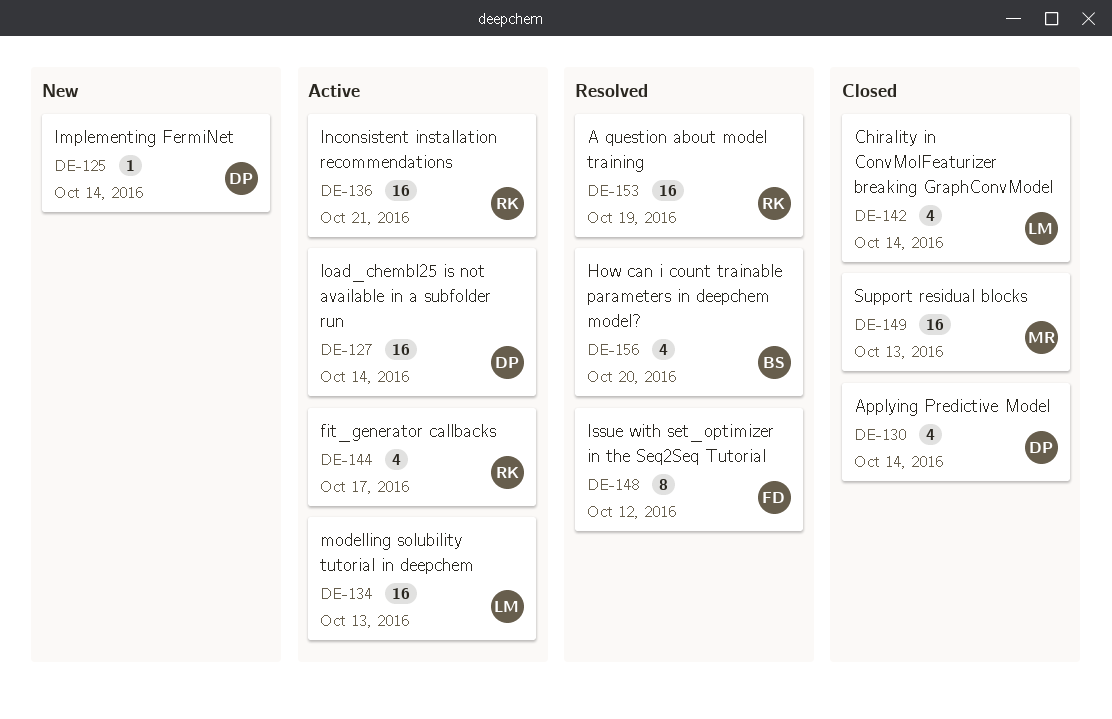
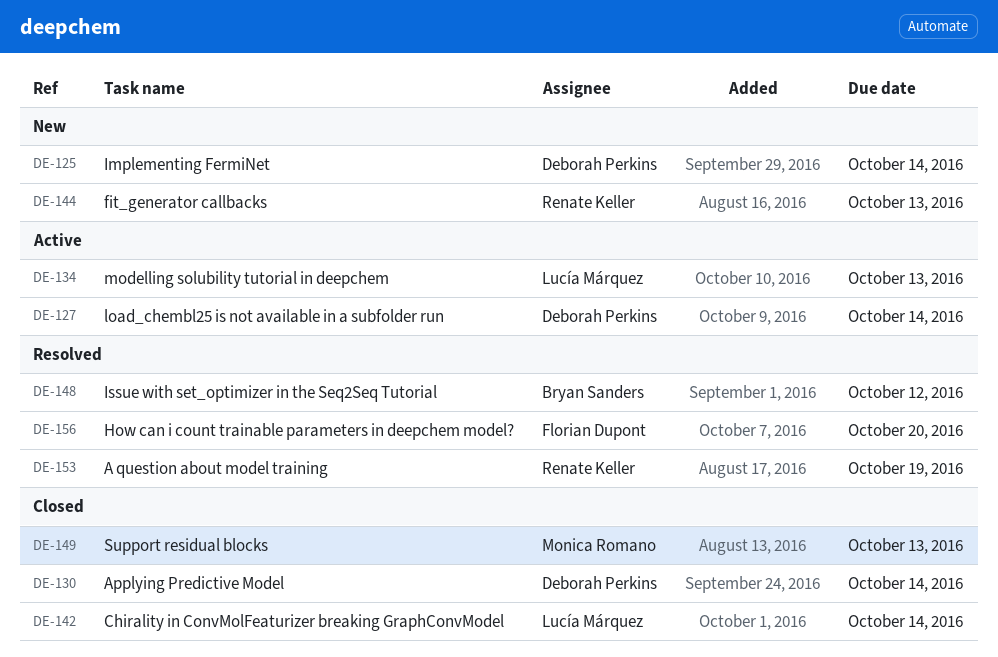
DE-136: present -> none
DE-144, status: Active -> New
DE-144, due: Oct 17 -> Oct 13
DE-148, owner: Florian Dupont -> Bryan Sanders
DE-156, owner: Bryan Sanders -> Florian Dupont

